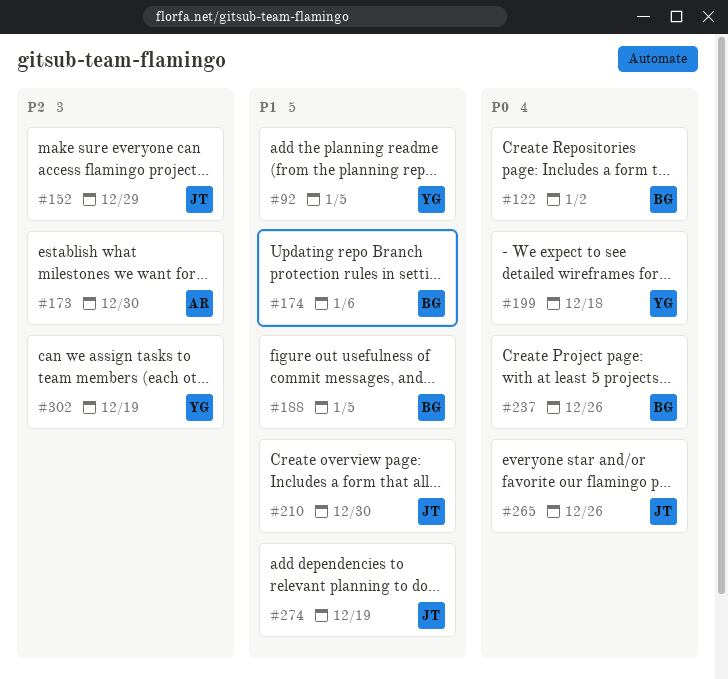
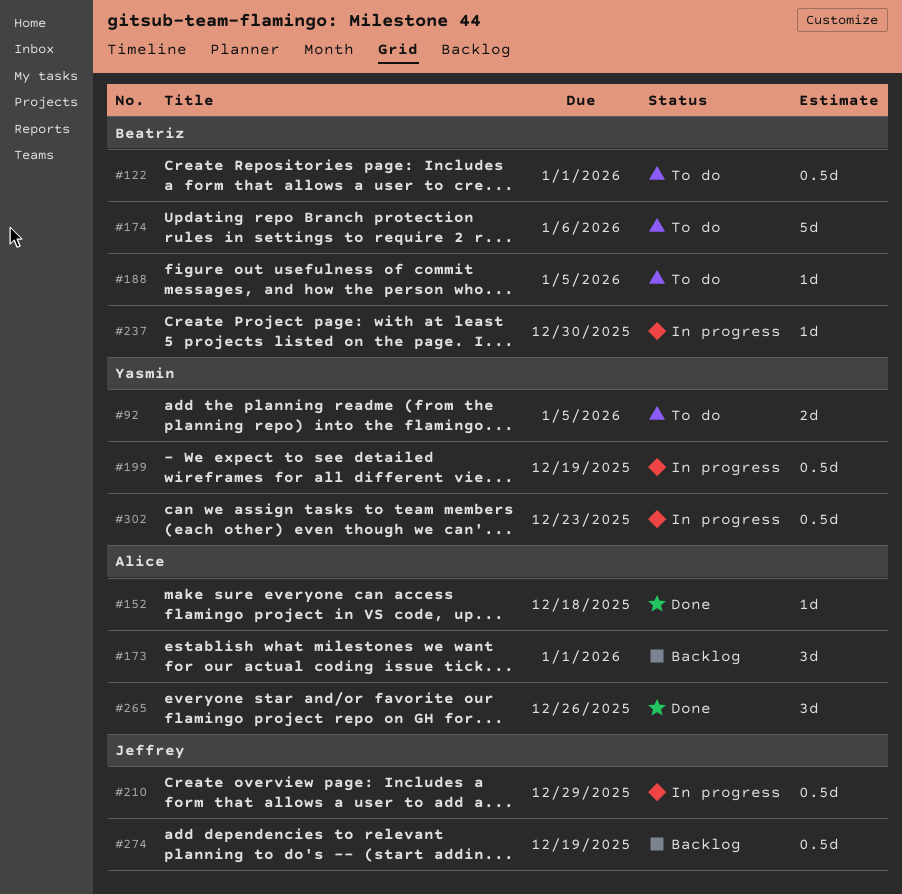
#122, due: Jan 2 -> Jan 1
#152, owner: Jeffrey -> Alice
#152, due: Dec 29 -> Dec 18
#173, due: Dec 30 -> Jan 1
#199, due: Dec 18 -> Dec 19
#210, due: Dec 30 -> Dec 29
#237, due: Dec 26 -> Dec 30
#265, owner: Jeffrey -> Alice
#302, due: Dec 19 -> Dec 23

